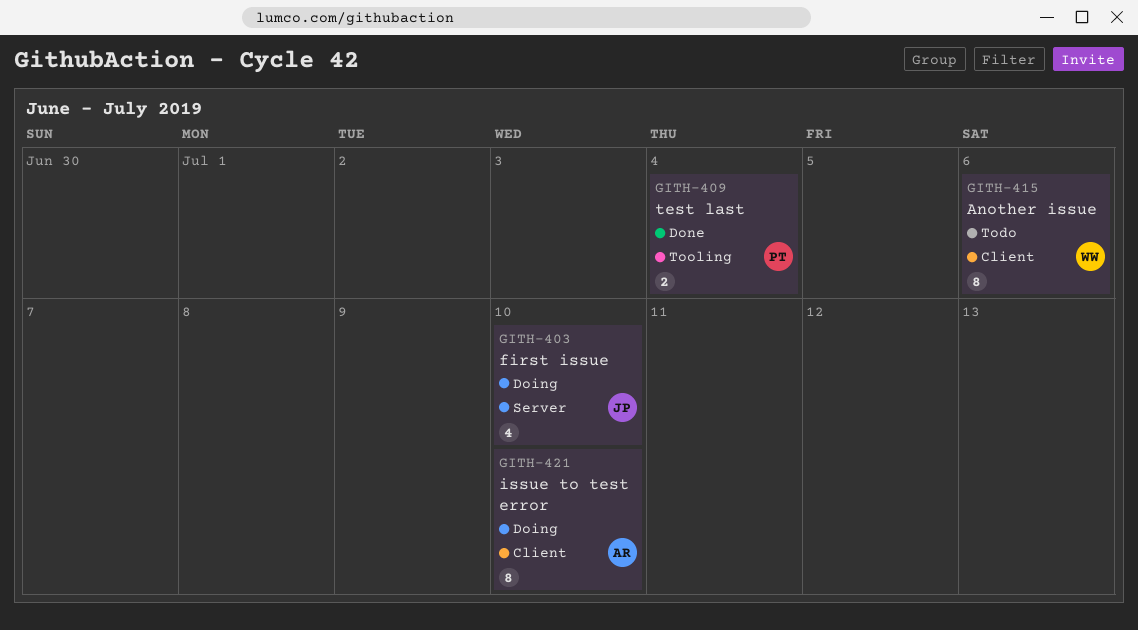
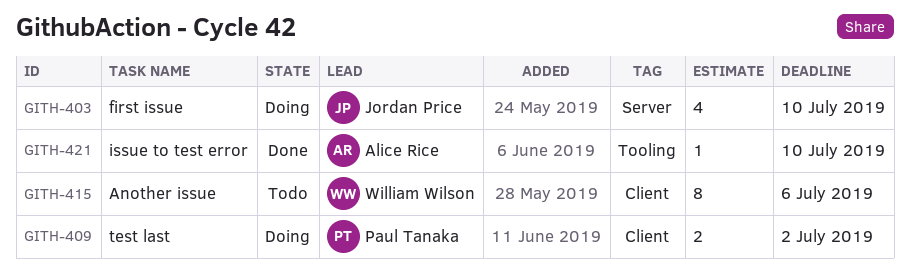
GITH-409, status: Done -> Doing
GITH-409, label: Tooling -> Client
GITH-409, due: Jul 4 -> Jul 2
GITH-421, status: Doing -> Done
GITH-421, label: Client -> Tooling
GITH-421, estimate: 8 -> 1

